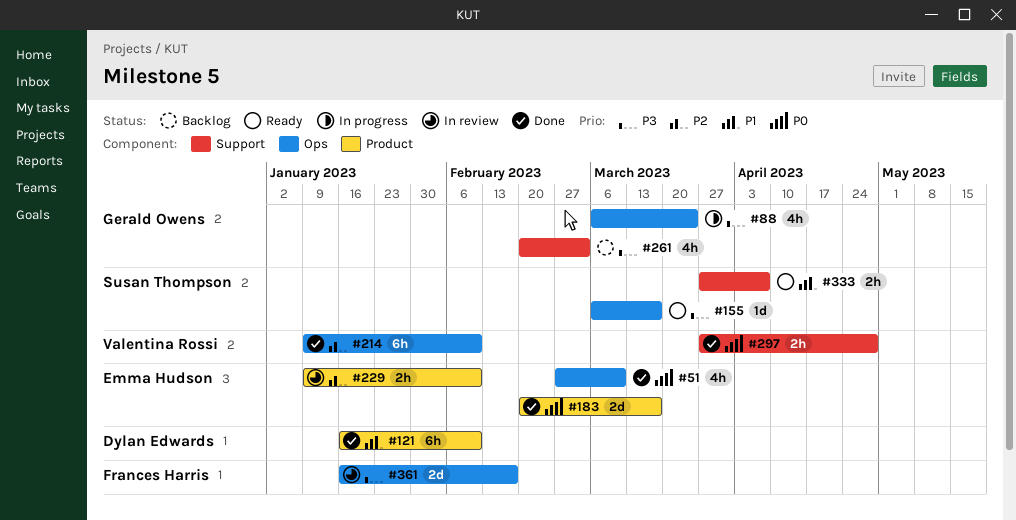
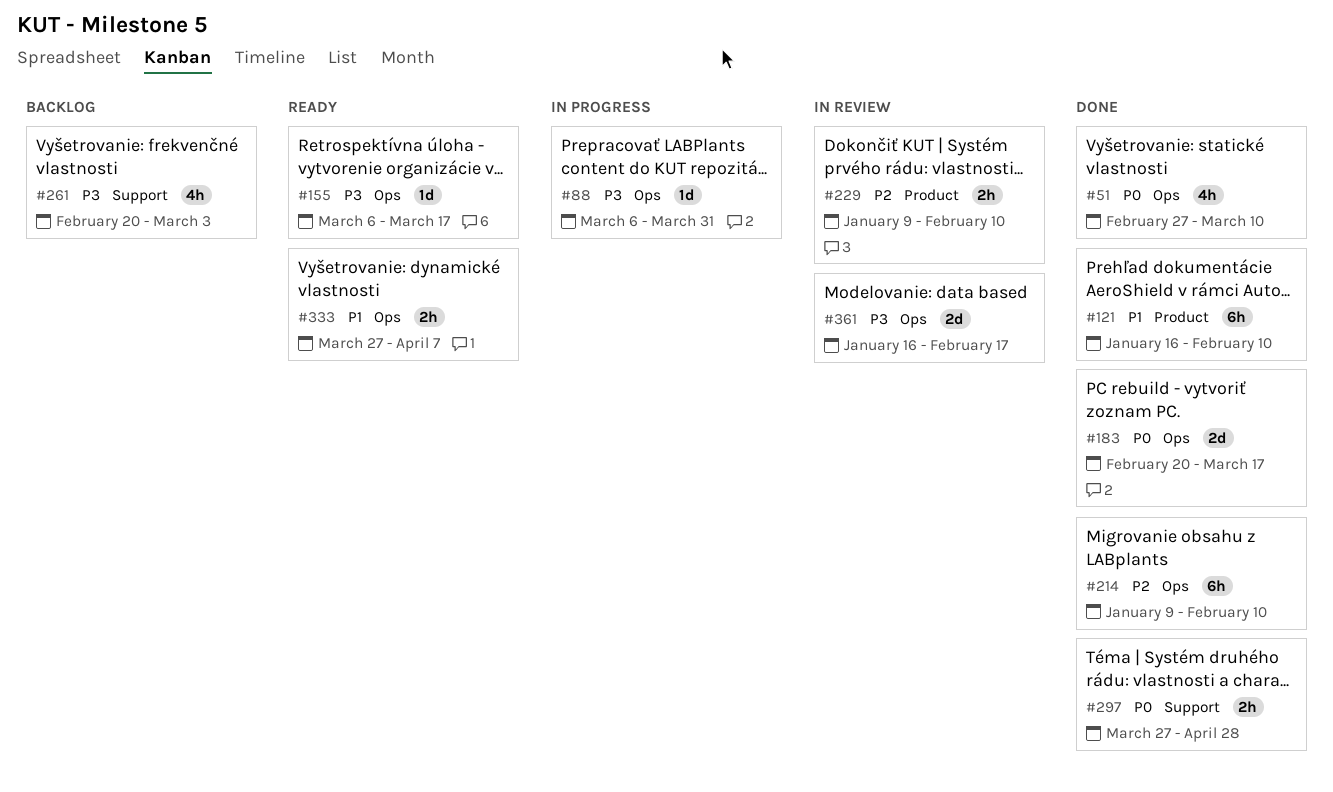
#88, estimate: 4h -> 1d
#88, due: Mar 24 -> Mar 31
#183, label: Product -> Ops
#333, label: Support -> Ops

